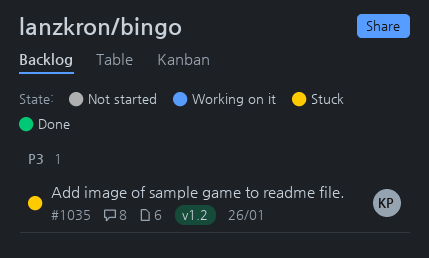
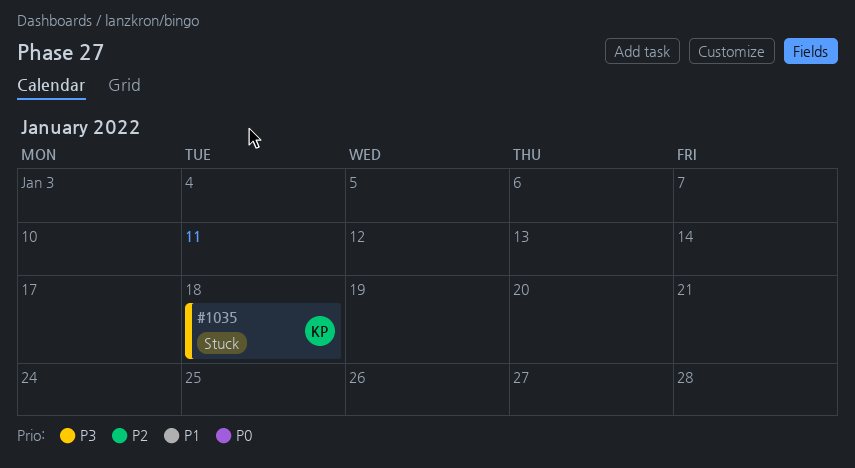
#1035, due: Jan 26 -> Jan 18

